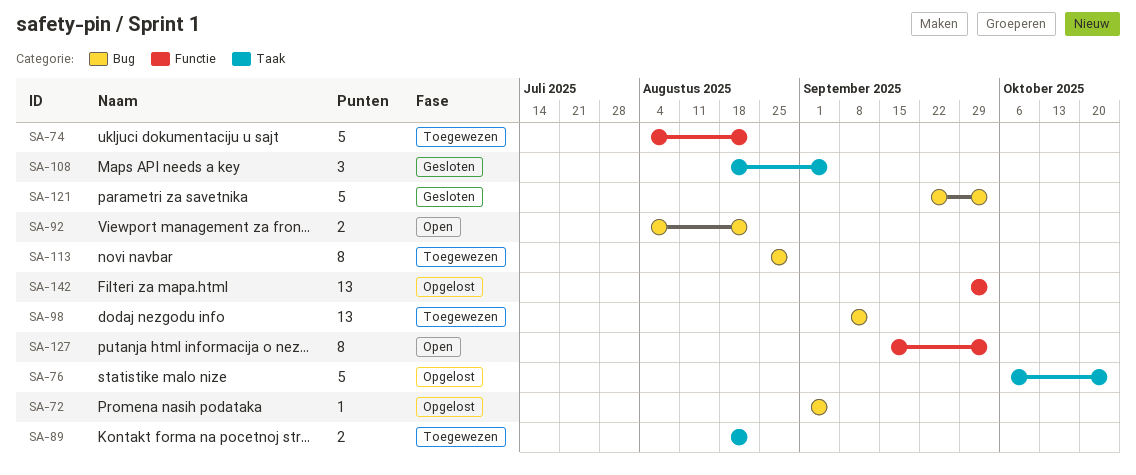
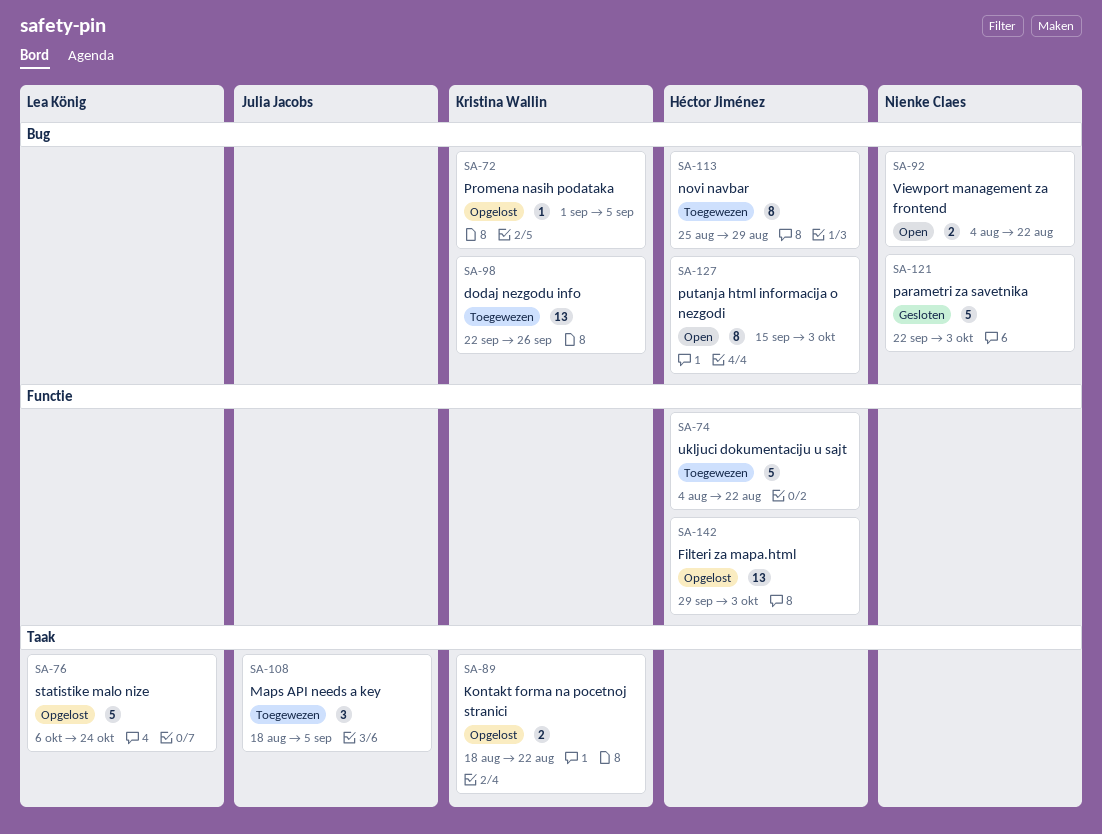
SA-89, status: Toegewezen -> Opgelost
SA-98, start: Sep 8 -> Sep 22
SA-98, due: Sep 12 -> Sep 26
SA-108, status: Gesloten -> Toegewezen
SA-127, label: Functie -> Bug

